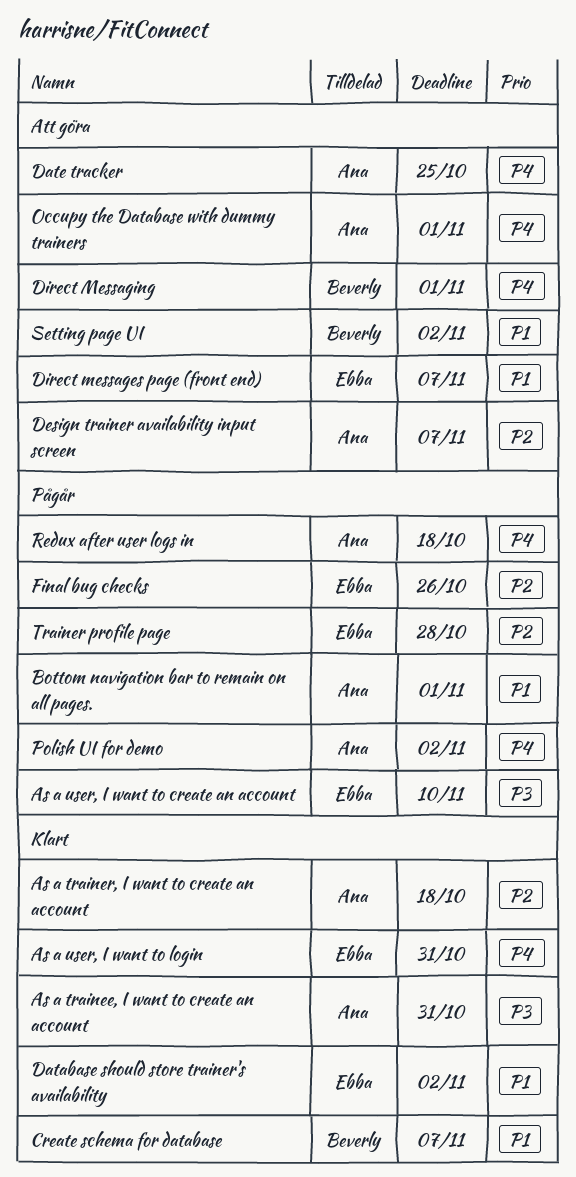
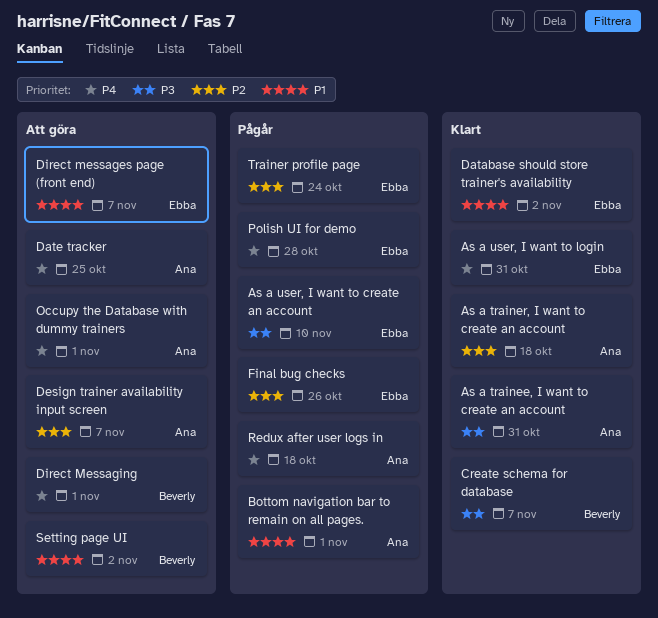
Create schema for database, priority: P1 -> P3
Polish UI for demo, owner: Ana -> Ebba
Polish UI for demo, due: Nov 2 -> Oct 28
Trainer profile page, due: Oct 28 -> Oct 24

